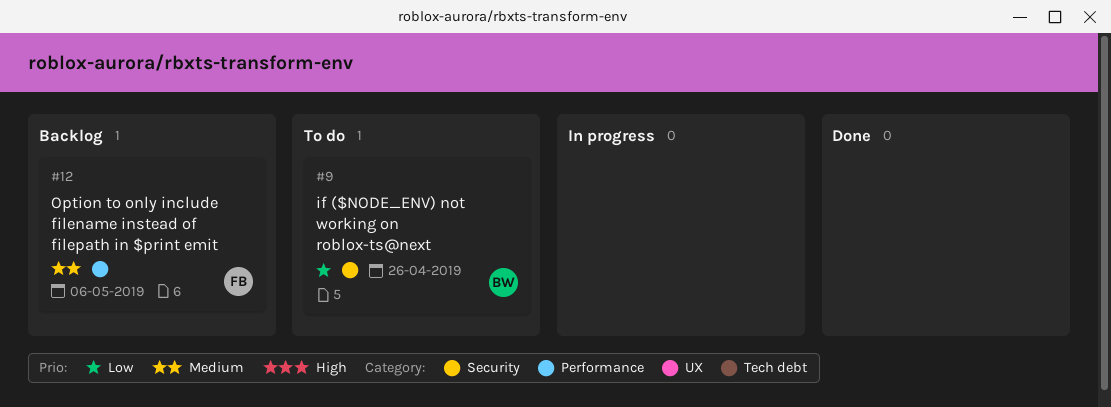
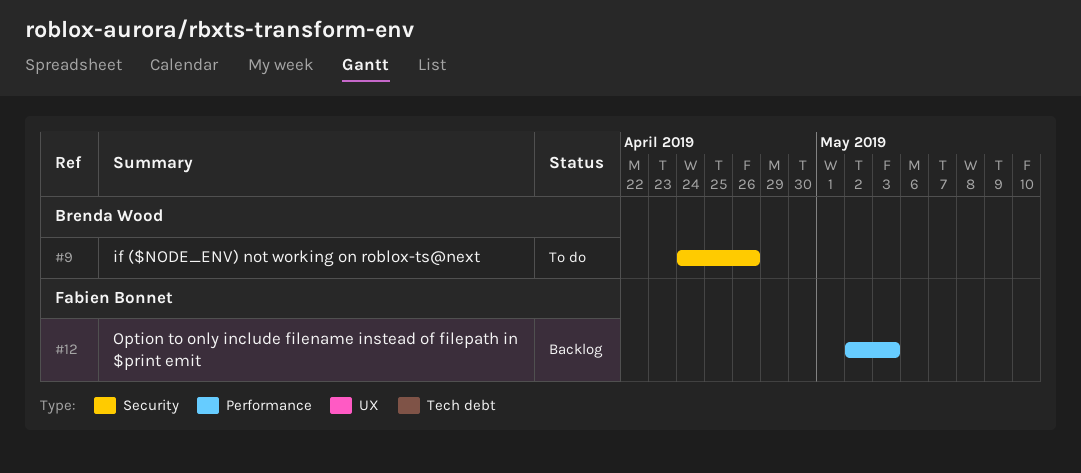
#12, due: May 6 -> May 3

